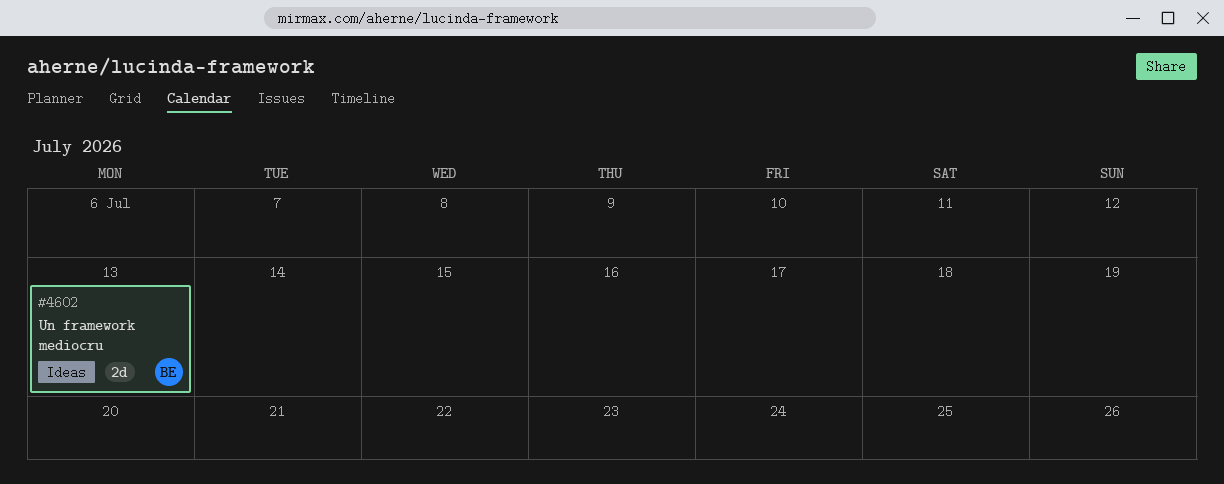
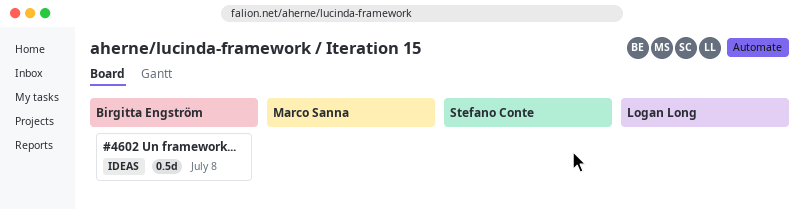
#4602, estimate: 2d -> 0.5d
#4602, due: Jul 13 -> Jul 8

